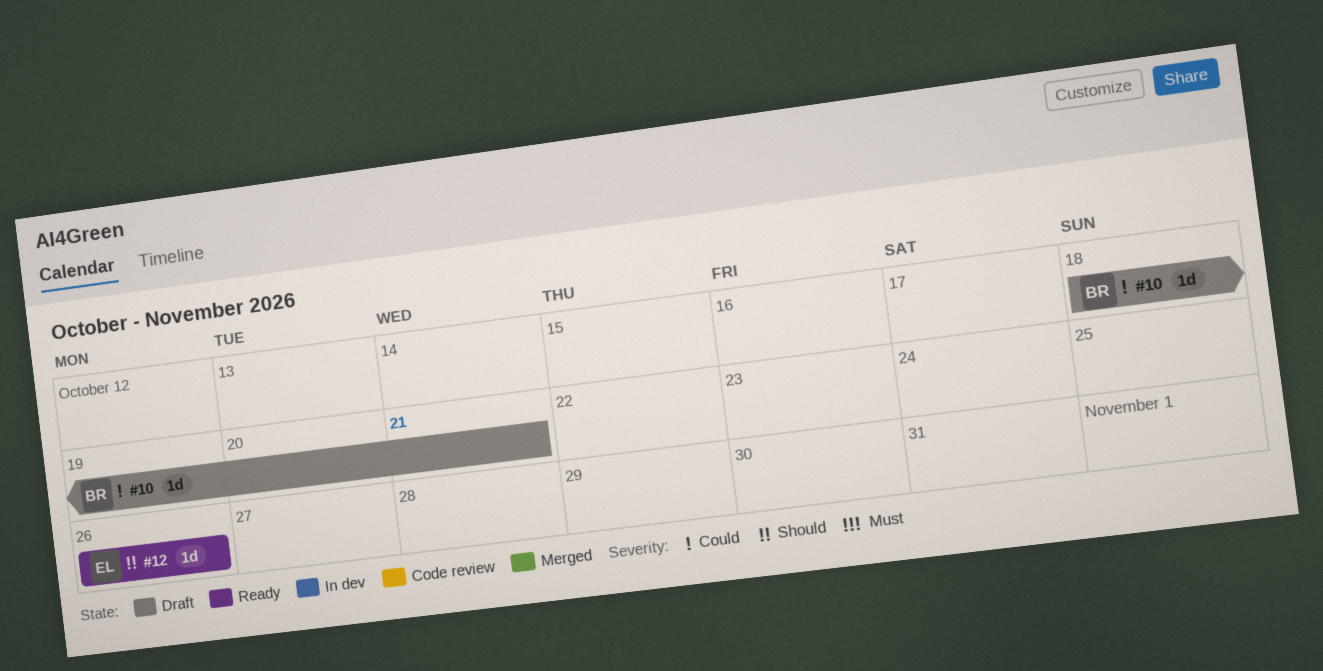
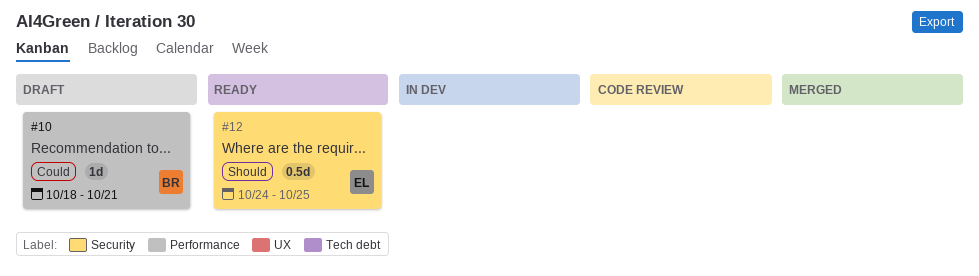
#12, estimate: 1d -> 0.5d
#12, start: Oct 26 -> Oct 24
#12, due: Oct 26 -> Oct 25

